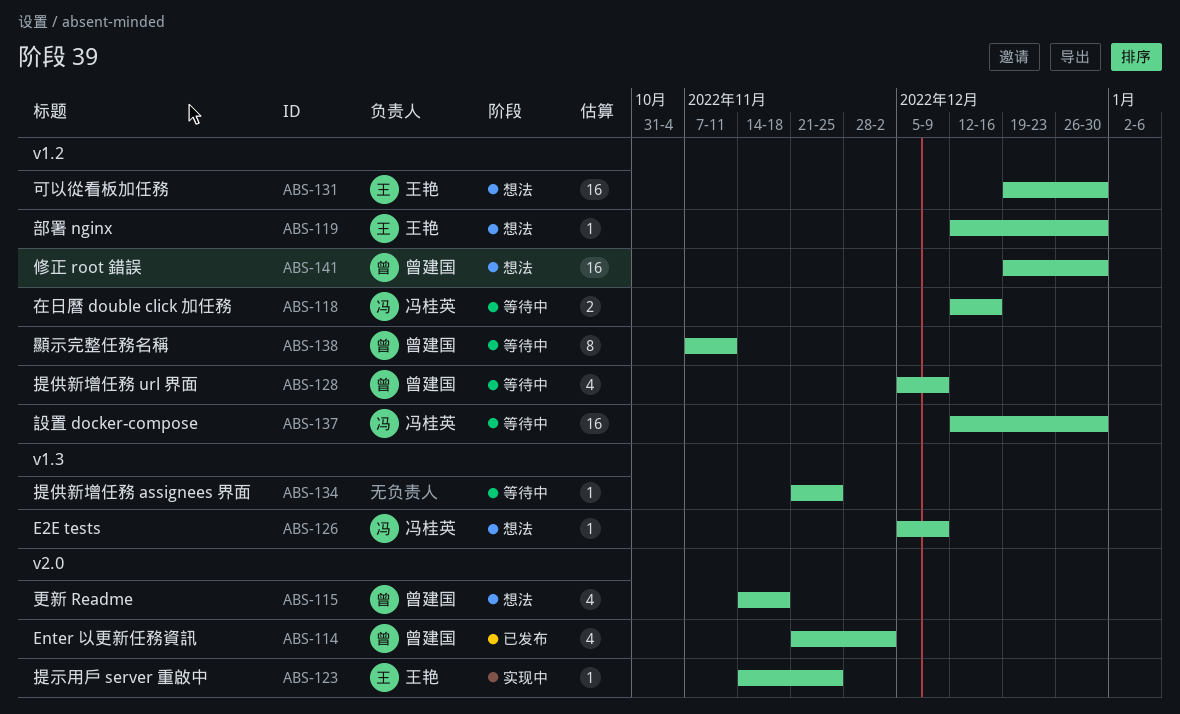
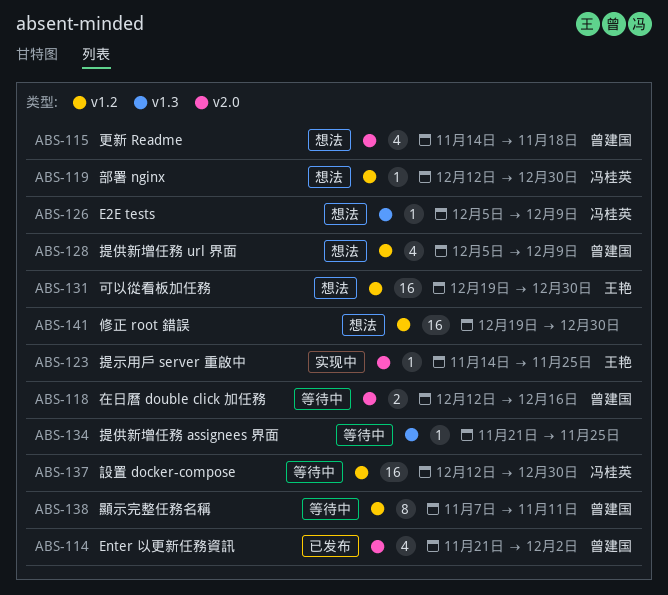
ABS-118, owner: 冯桂英 -> 曾建国
ABS-118, label: v1.2 -> v2.0
ABS-119, owner: 王艳 -> 冯桂英
ABS-128, status: 等待中 -> 想法
ABS-141, owner: 曾建国 -> none

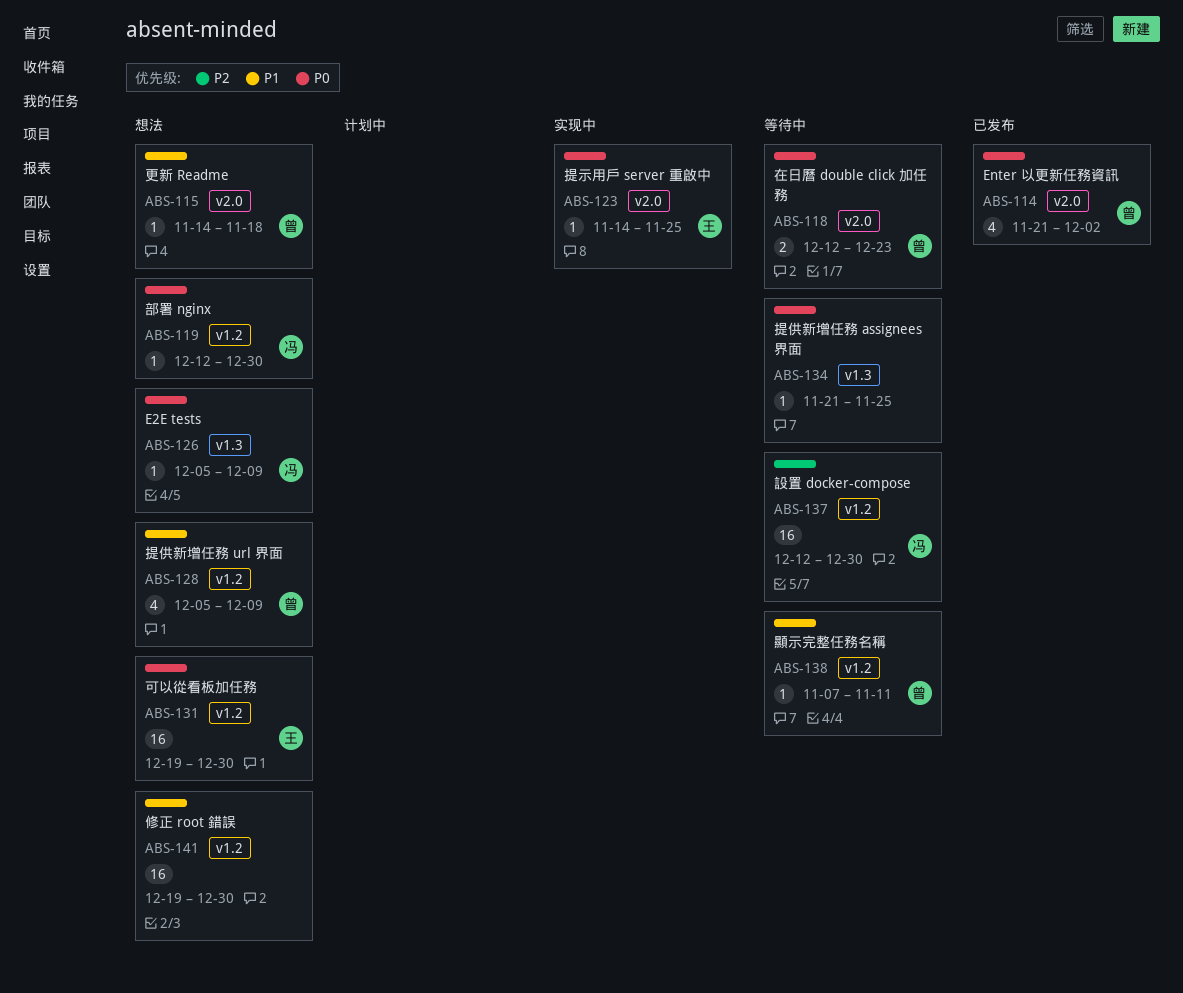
ABS-115, estimate: 4 -> 1
ABS-118, due: Dec 16 -> Dec 23
ABS-138, estimate: 8 -> 1

